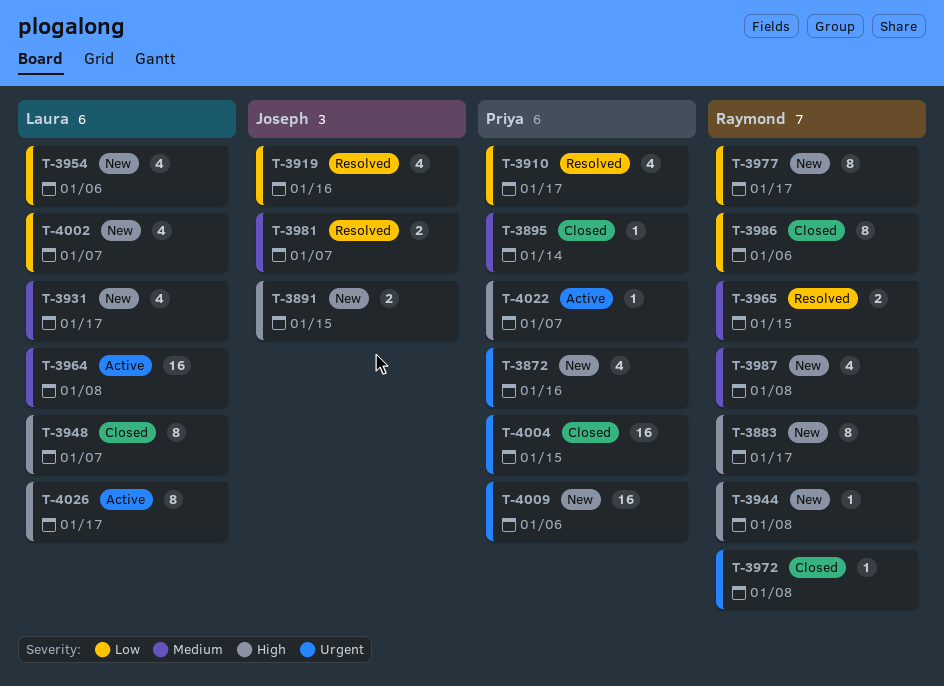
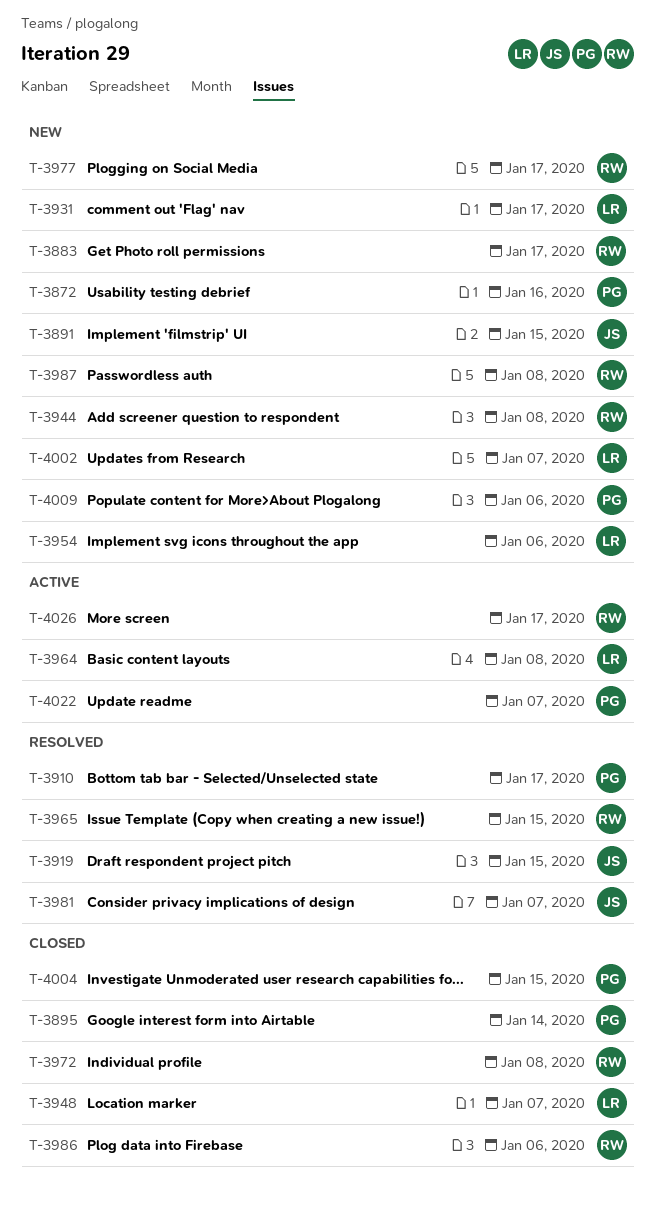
T-3919, due: Jan 16 -> Jan 15
T-4026, owner: Laura -> Raymond

